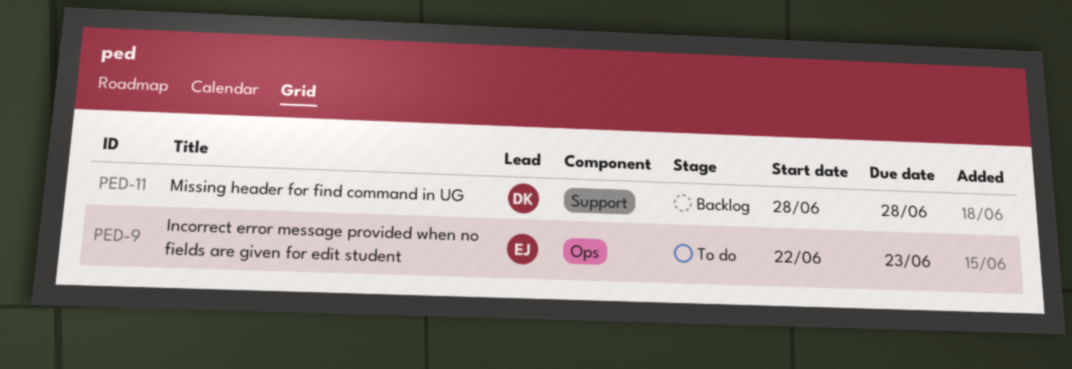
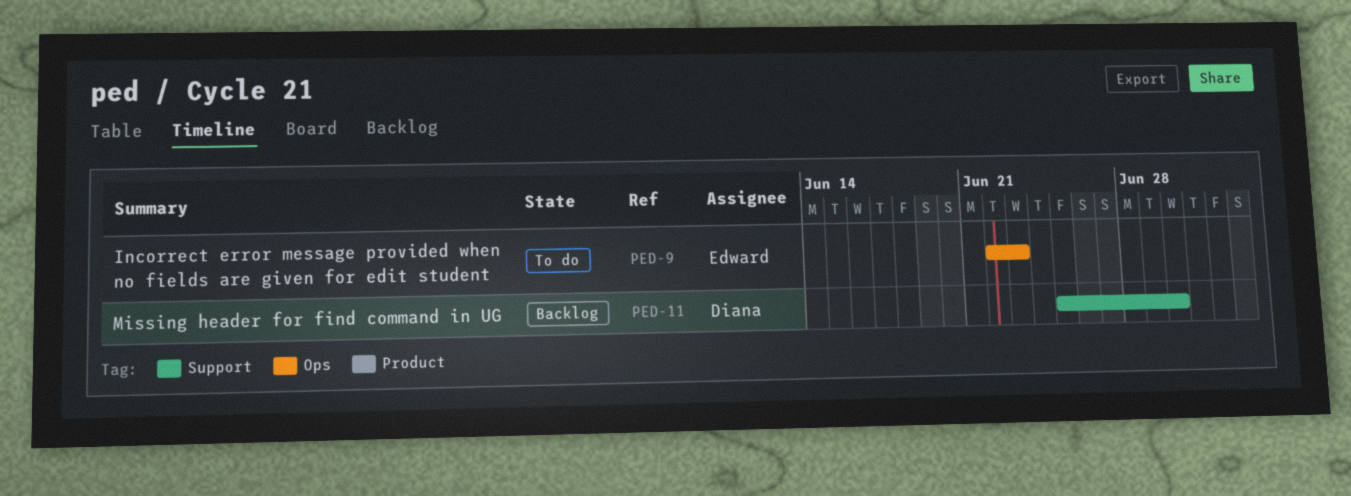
PED-11, start: Jun 28 -> Jun 25
PED-11, due: Jun 28 -> Jun 30

